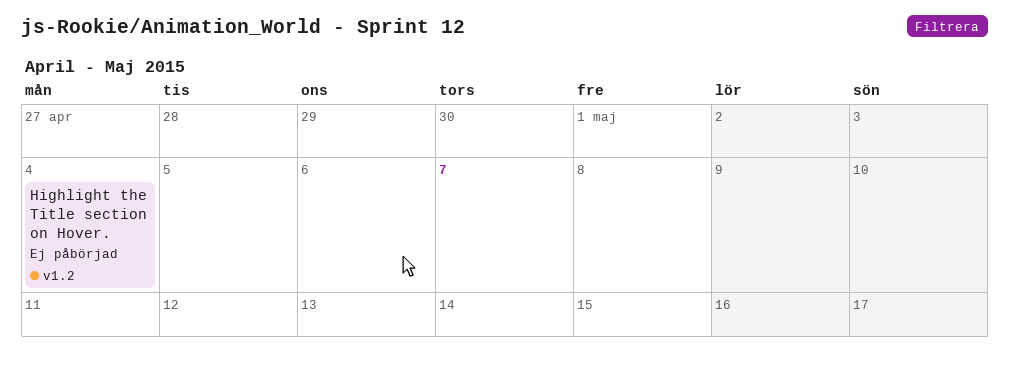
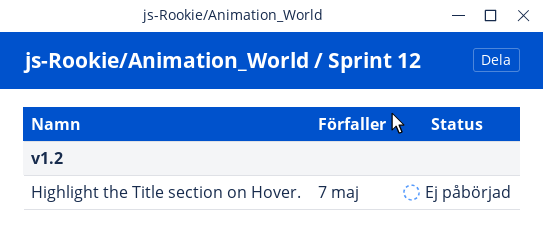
Highlight the Title section on Hover., due: May 4 -> May 7

